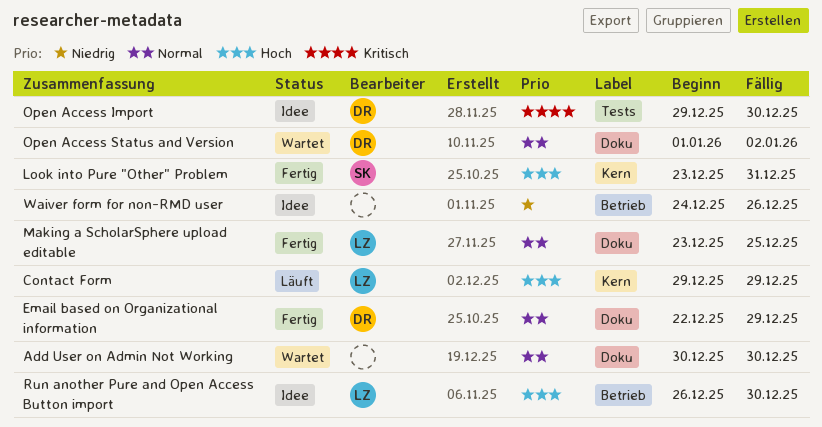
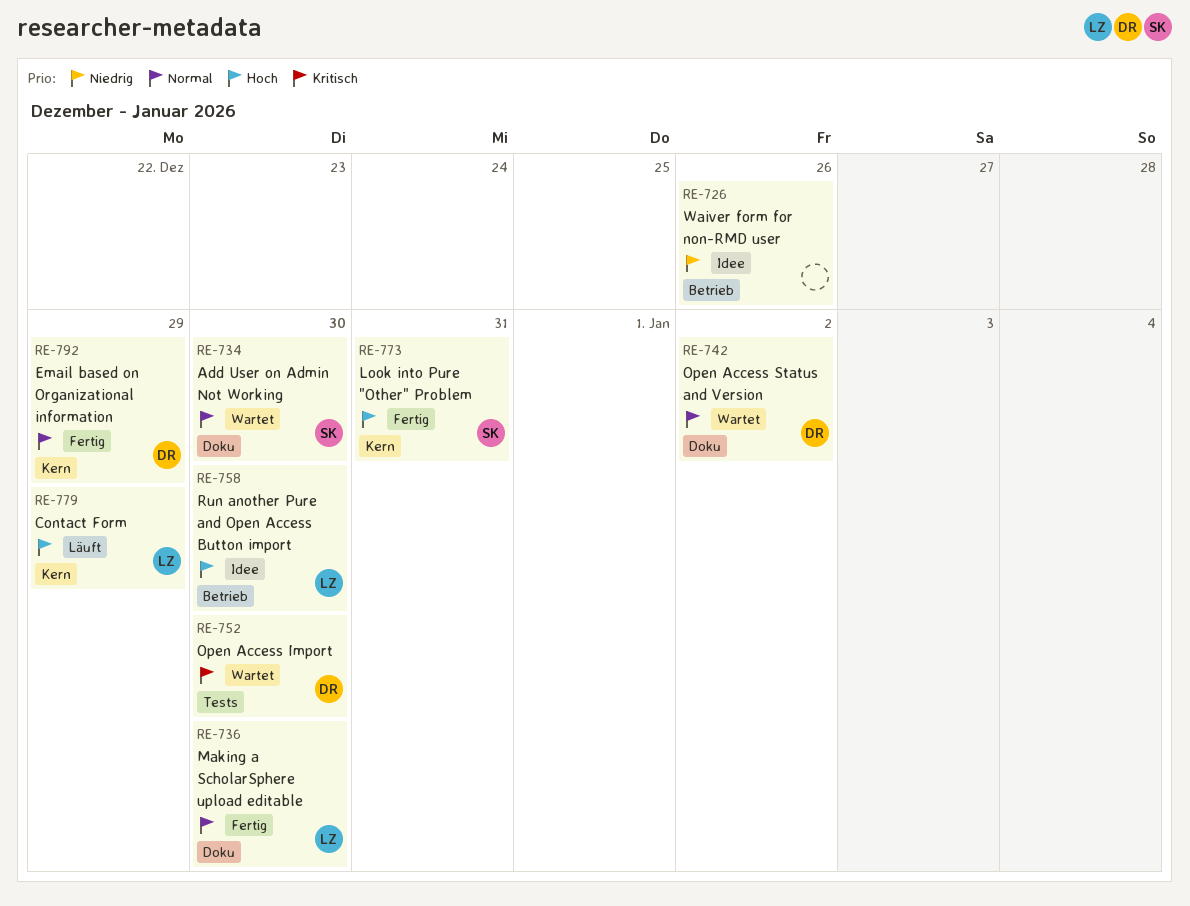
Add User on Admin Not Working, owner: none -> SK
Email based on Organizational information, label: Doku -> Kern
Making a ScholarSphere upload editable, due: Dec 25 -> Dec 30
Open Access Import, status: Idee -> Wartet

